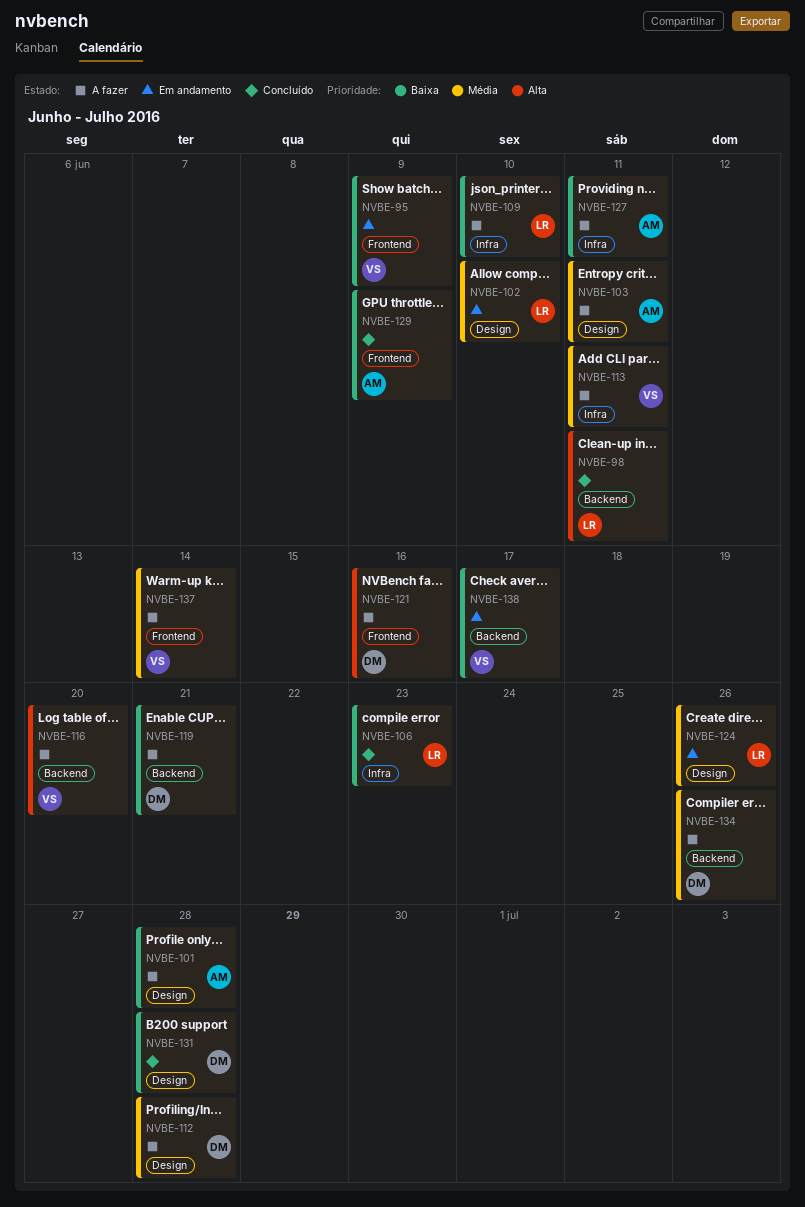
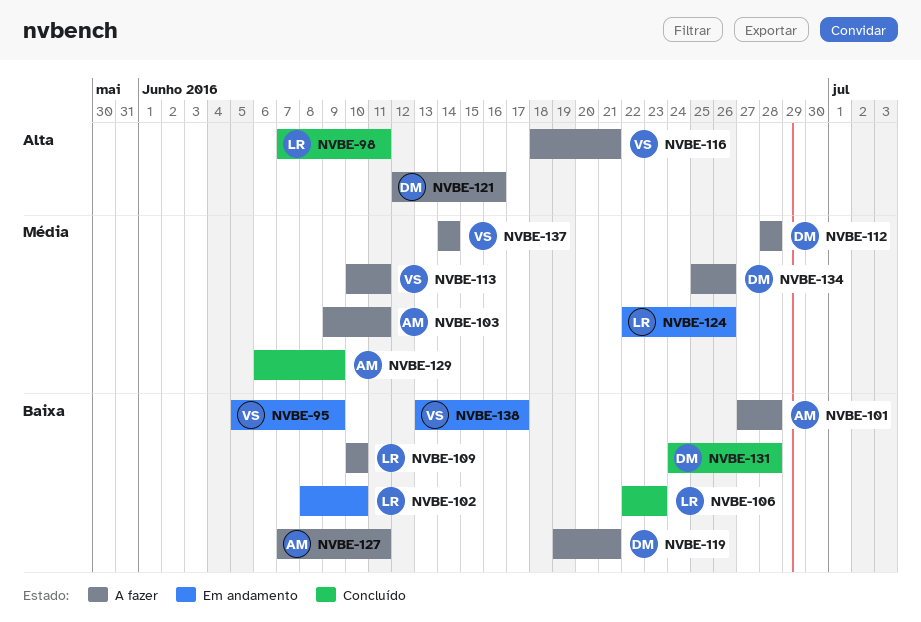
NVBE-102, priority: Média -> Baixa
NVBE-116, due: Jun 20 -> Jun 21
NVBE-129, priority: Baixa -> Média

